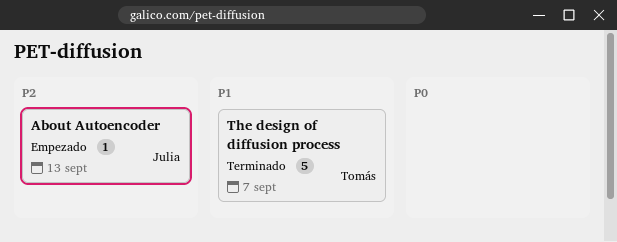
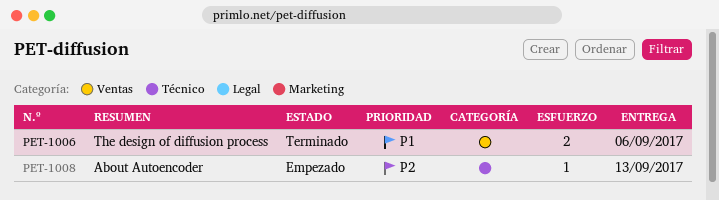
The design of diffusion process, estimate: 5 -> 2
The design of diffusion process, due: Sep 7 -> Sep 6

